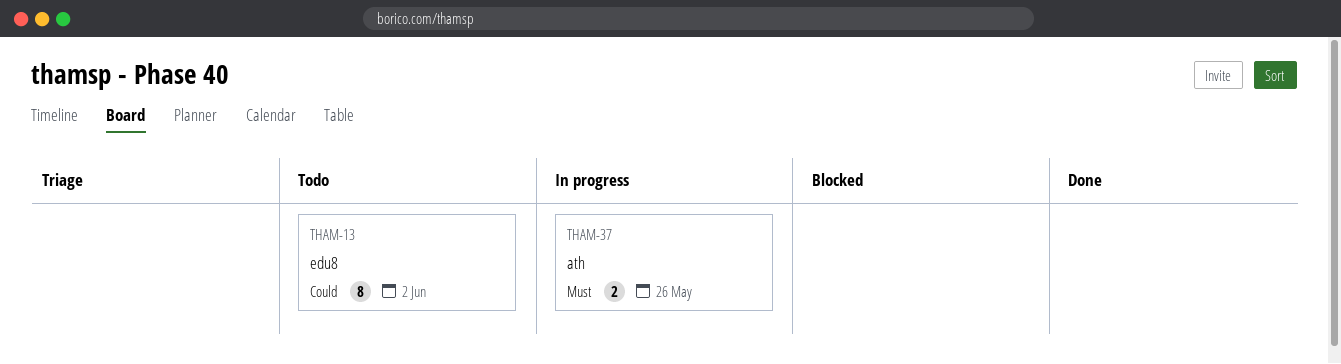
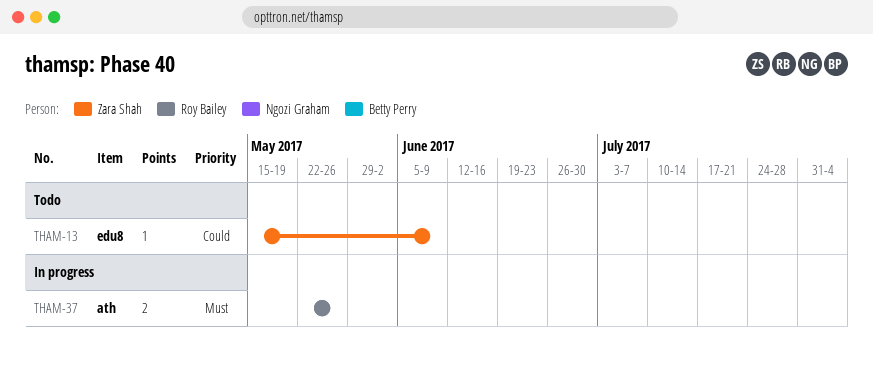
THAM-13, estimate: 8 -> 1
THAM-13, due: Jun 2 -> Jun 9

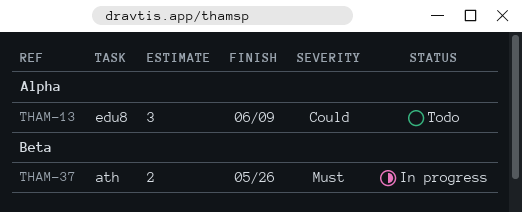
THAM-13, estimate: 1 -> 3

